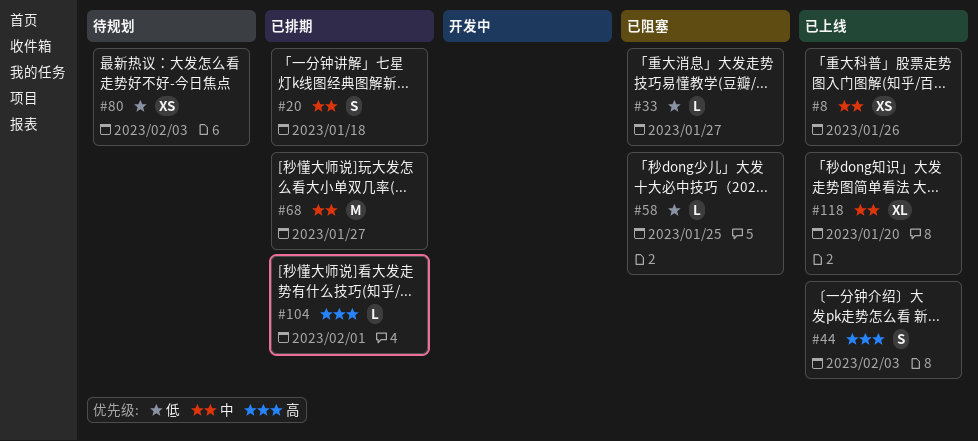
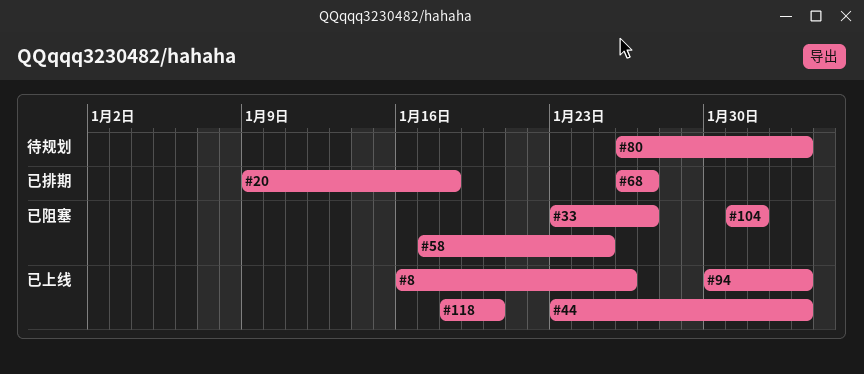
#94: none -> present
#104, status: 已排期 -> 已阻塞

